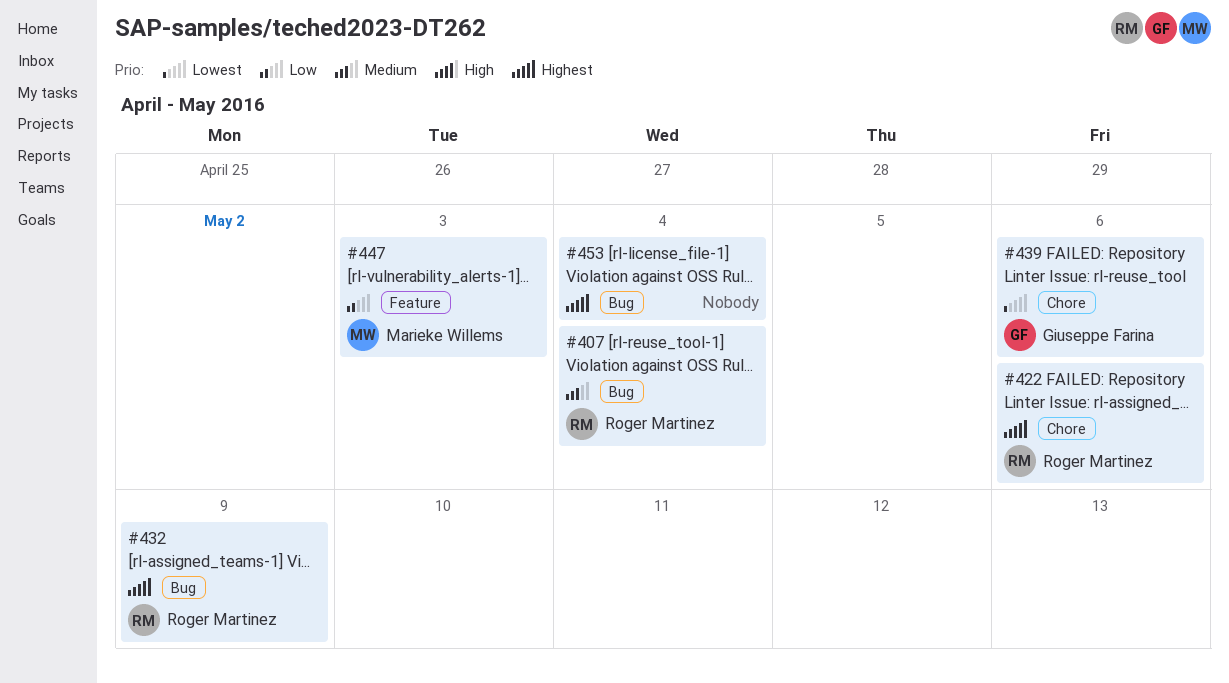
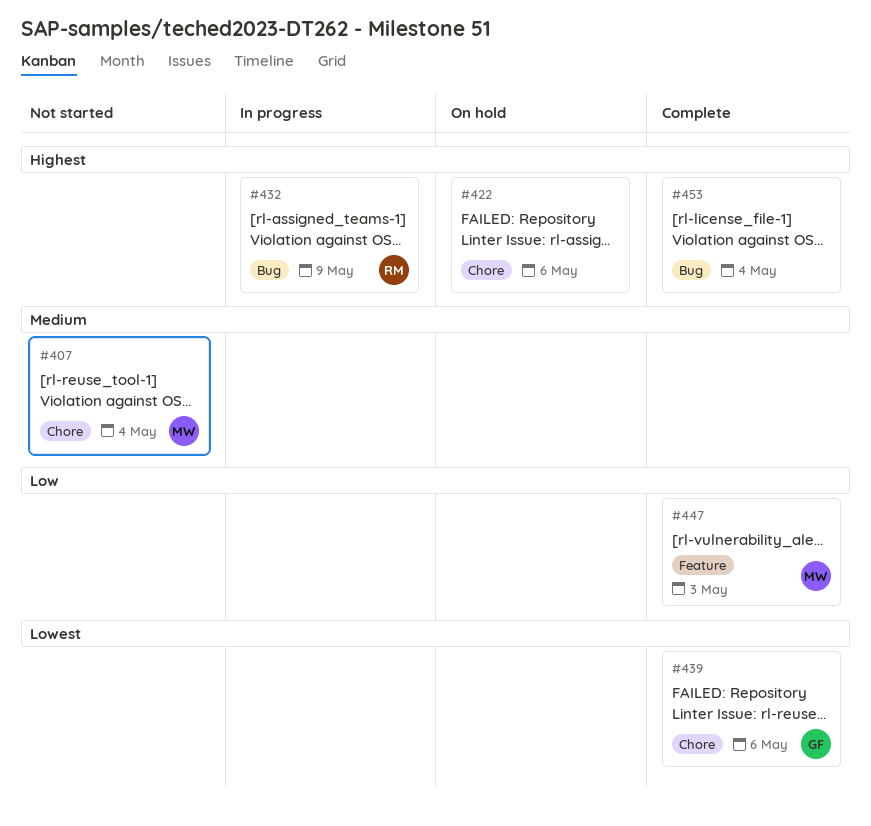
#407, owner: Roger Martinez -> Marieke Willems
#407, label: Bug -> Chore
#422, owner: Roger Martinez -> none

